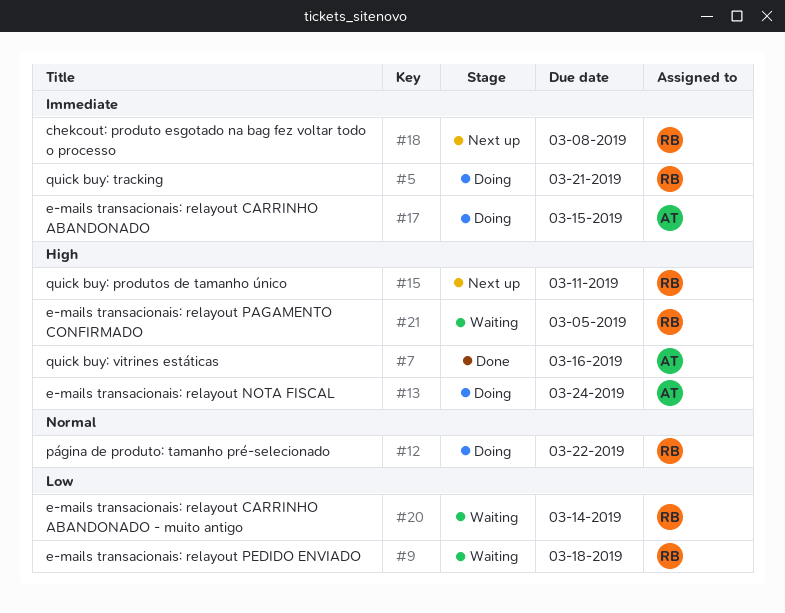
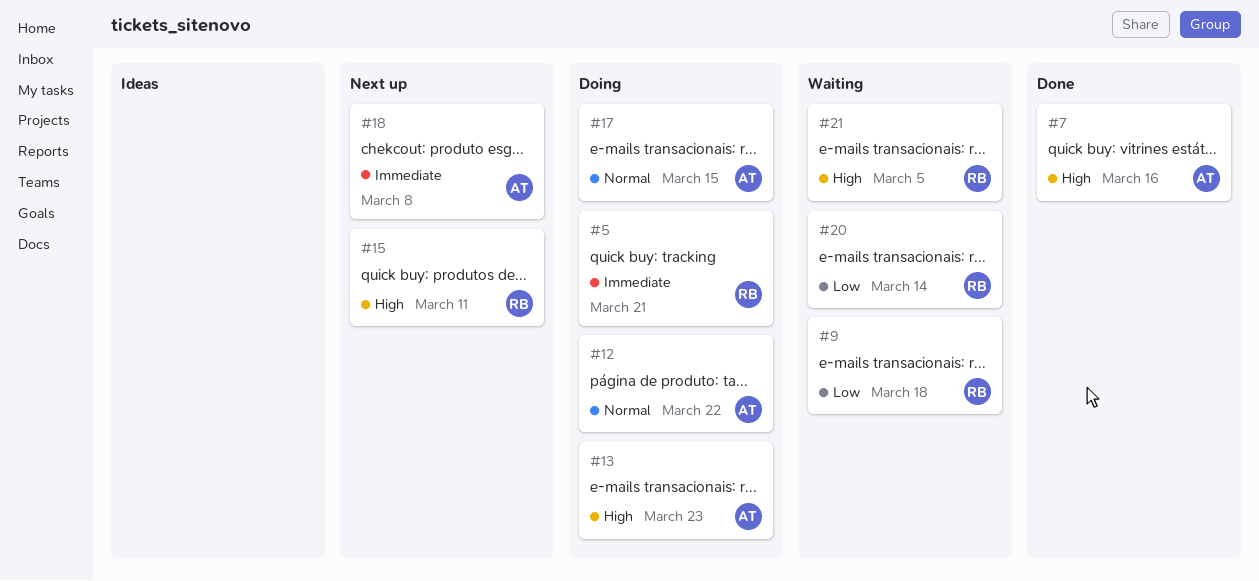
#12, owner: RB -> AT
#13, due: Mar 24 -> Mar 23
#17, priority: Immediate -> Normal
#18, owner: RB -> AT

